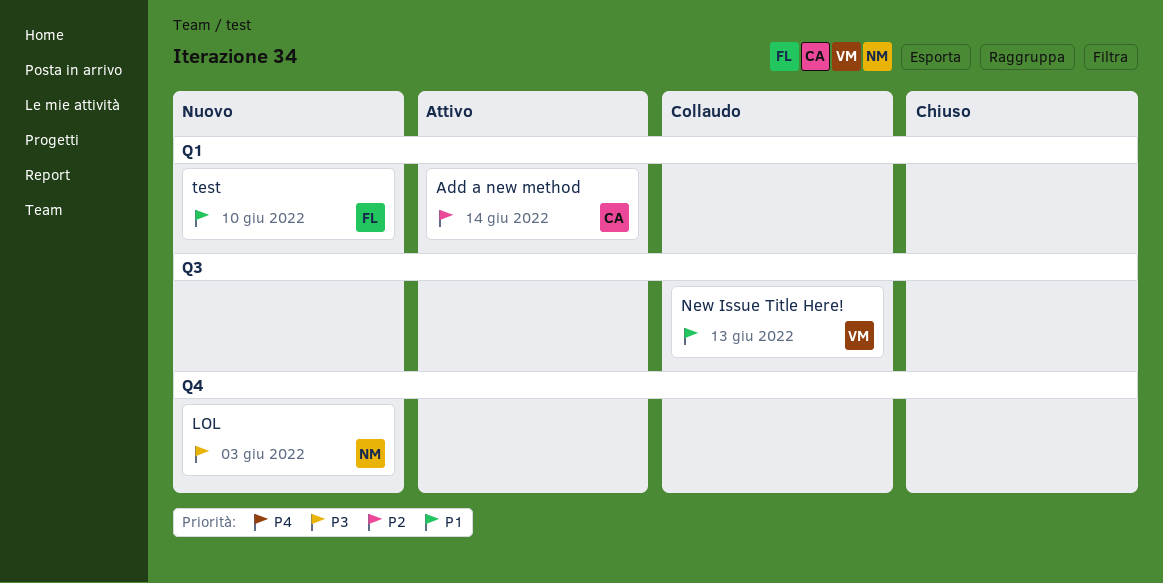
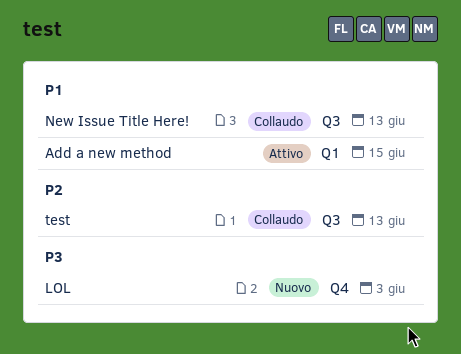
Add a new method, priority: P2 -> P1
Add a new method, due: Jun 14 -> Jun 15
test, status: Nuovo -> Collaudo
test, priority: P1 -> P2
test, label: Q1 -> Q3
test, due: Jun 10 -> Jun 13

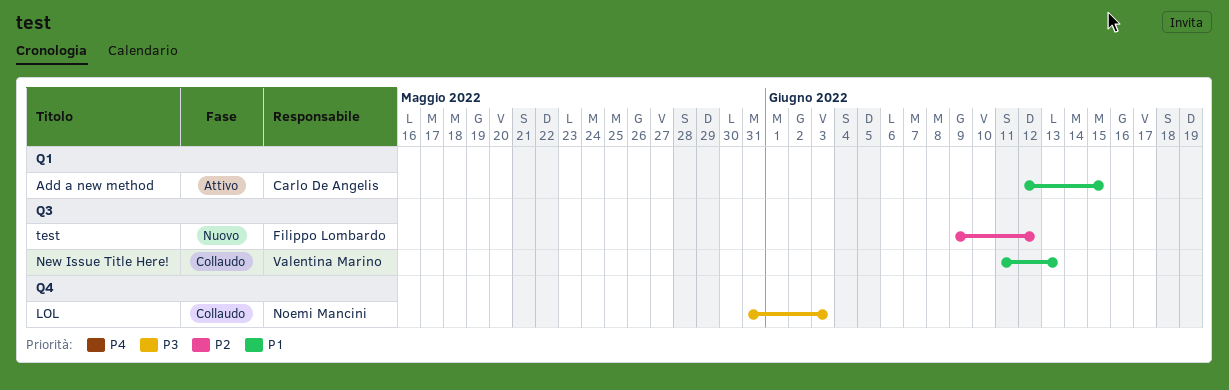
LOL, status: Nuovo -> Collaudo
test, status: Collaudo -> Nuovo
test, due: Jun 13 -> Jun 12

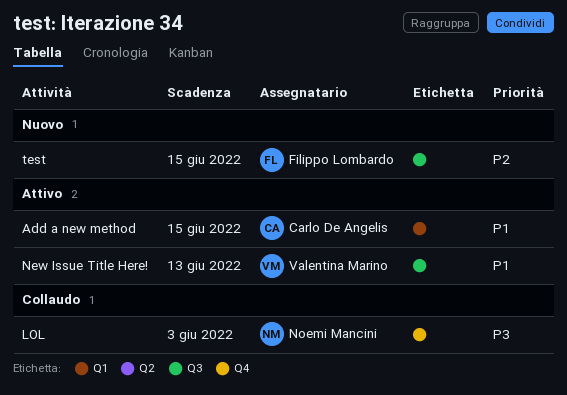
New Issue Title Here!, status: Collaudo -> Attivo
test, due: Jun 12 -> Jun 15

